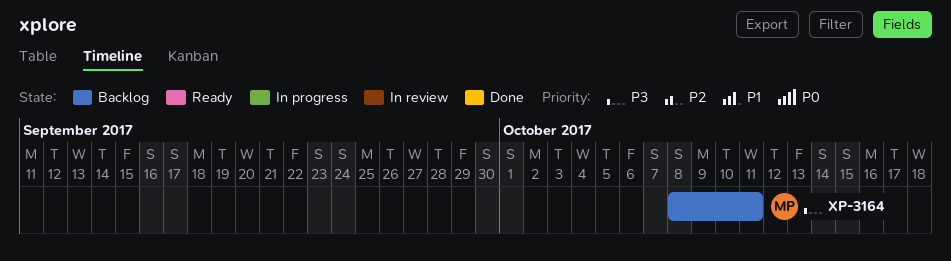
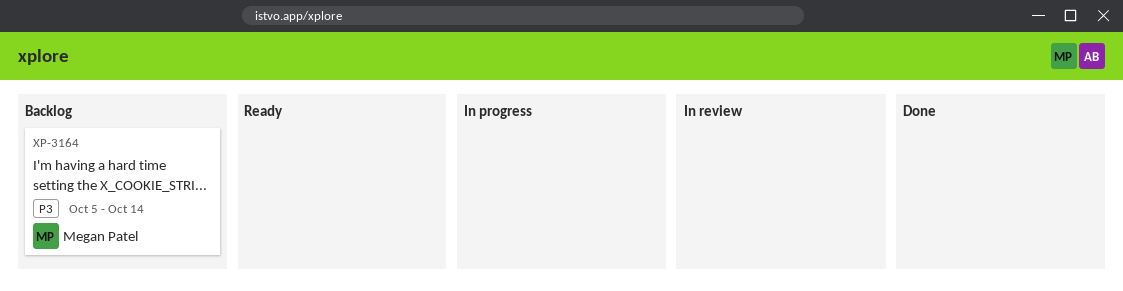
XP-3164, start: Oct 8 -> Oct 5
XP-3164, due: Oct 11 -> Oct 14

